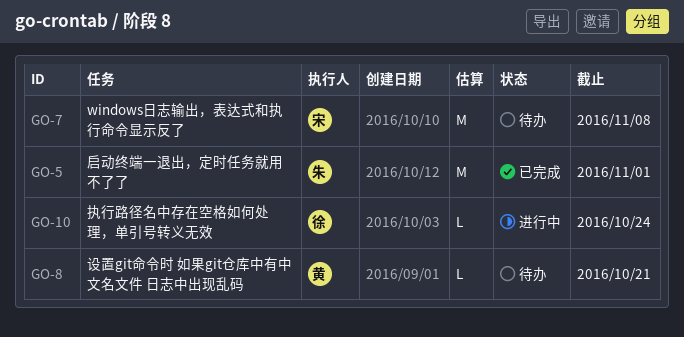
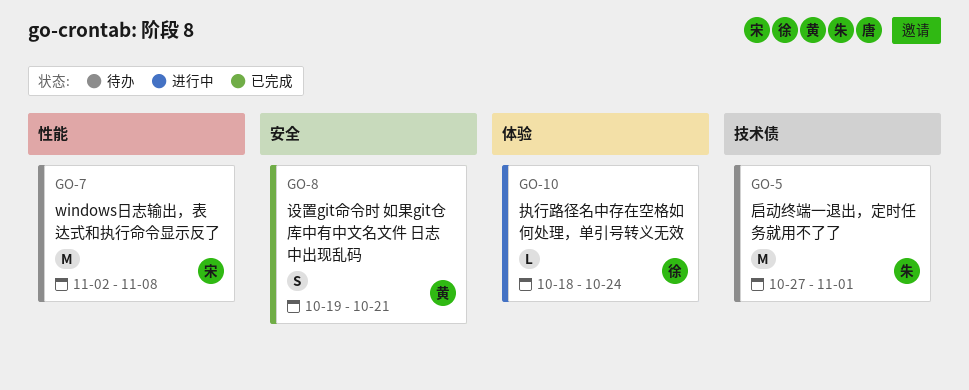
GO-5, status: 已完成 -> 待办
GO-8, status: 待办 -> 已完成
GO-8, estimate: L -> S

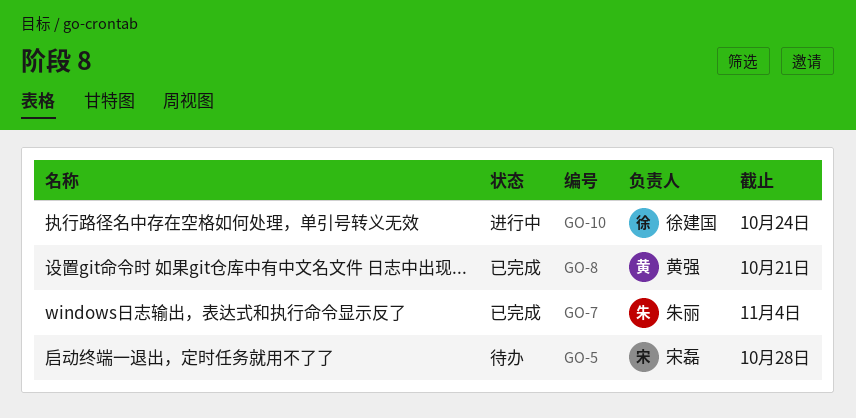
GO-5, owner: 朱丽 -> 宋磊
GO-5, due: Nov 1 -> Oct 28
GO-7, status: 待办 -> 已完成
GO-7, owner: 宋磊 -> 朱丽
GO-7, due: Nov 8 -> Nov 4

